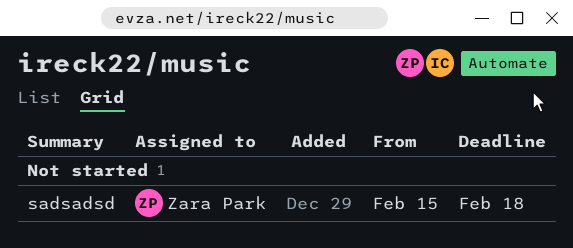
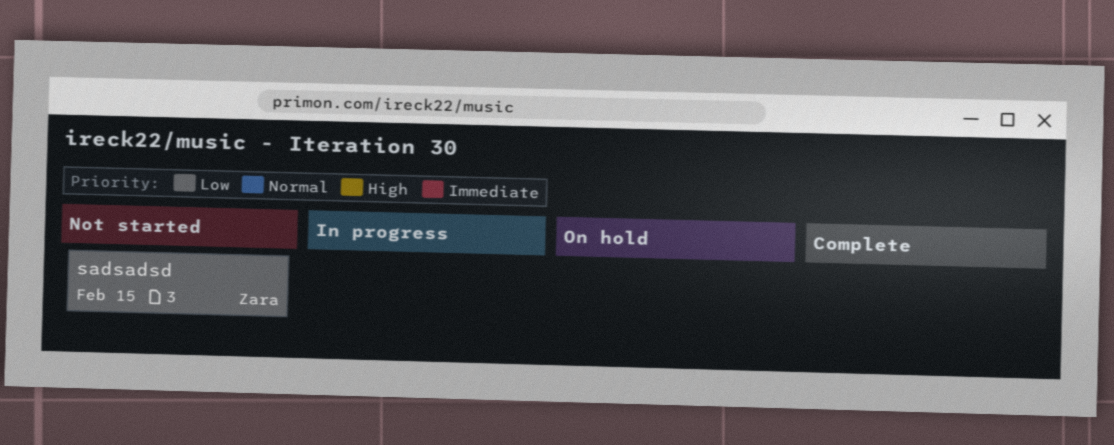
sadsadsd, due: Feb 18 -> Feb 15

